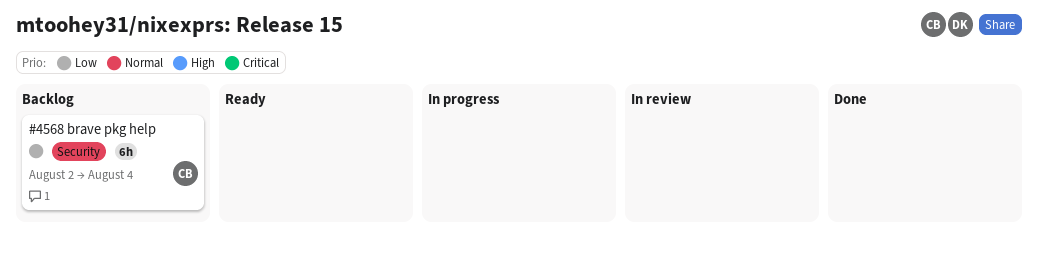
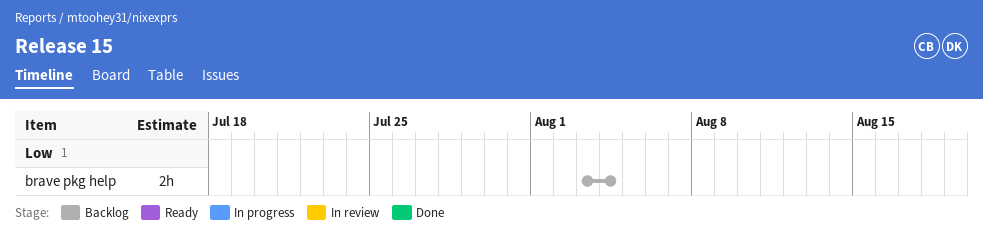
brave pkg help, estimate: 6h -> 2h
brave pkg help, start: Aug 2 -> Aug 3

